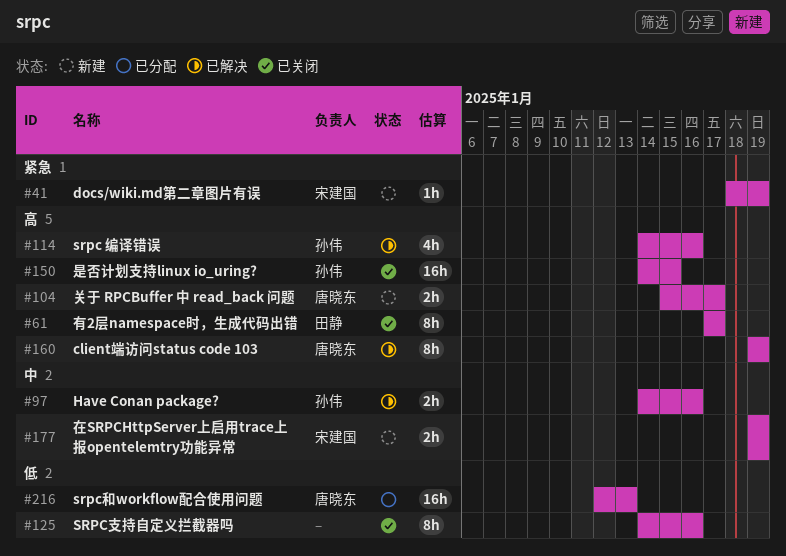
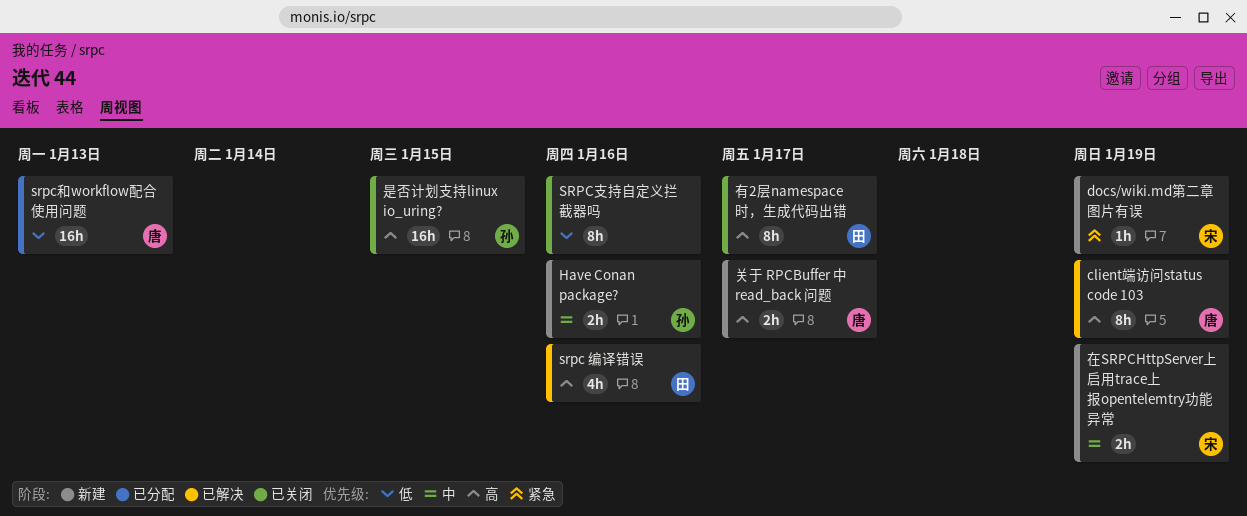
Have Conan package?, status: 已解决 -> 新建
srpc 编译错误, owner: 孙伟 -> 田静

